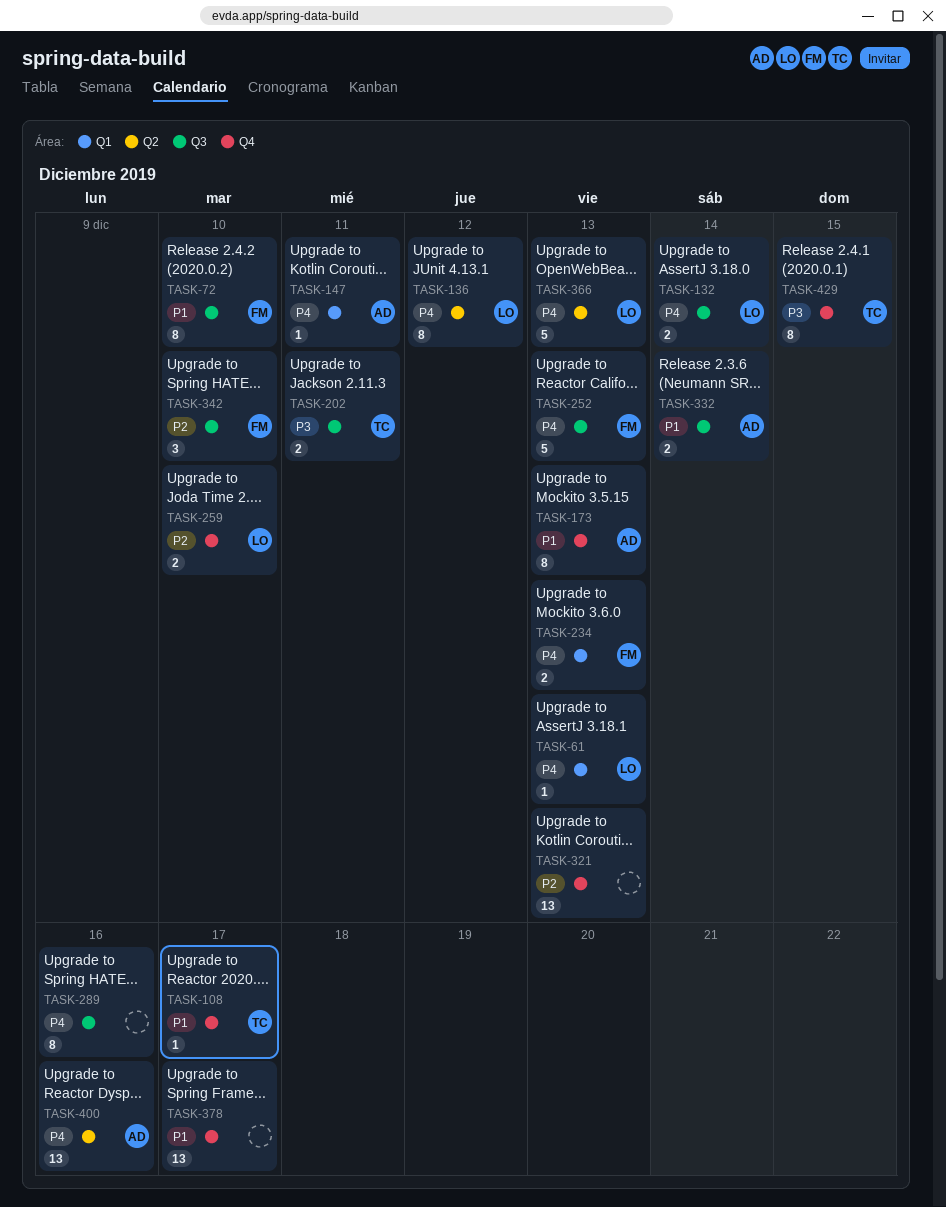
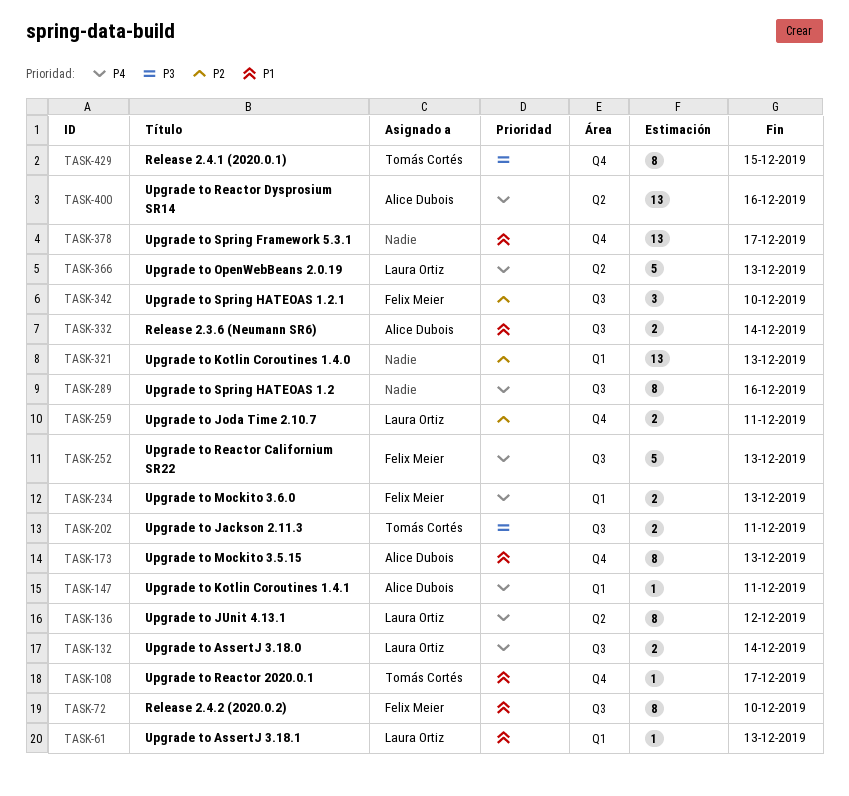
TASK-61, priority: P4 -> P1
TASK-259, due: Dec 10 -> Dec 11
TASK-321, label: Q4 -> Q1

